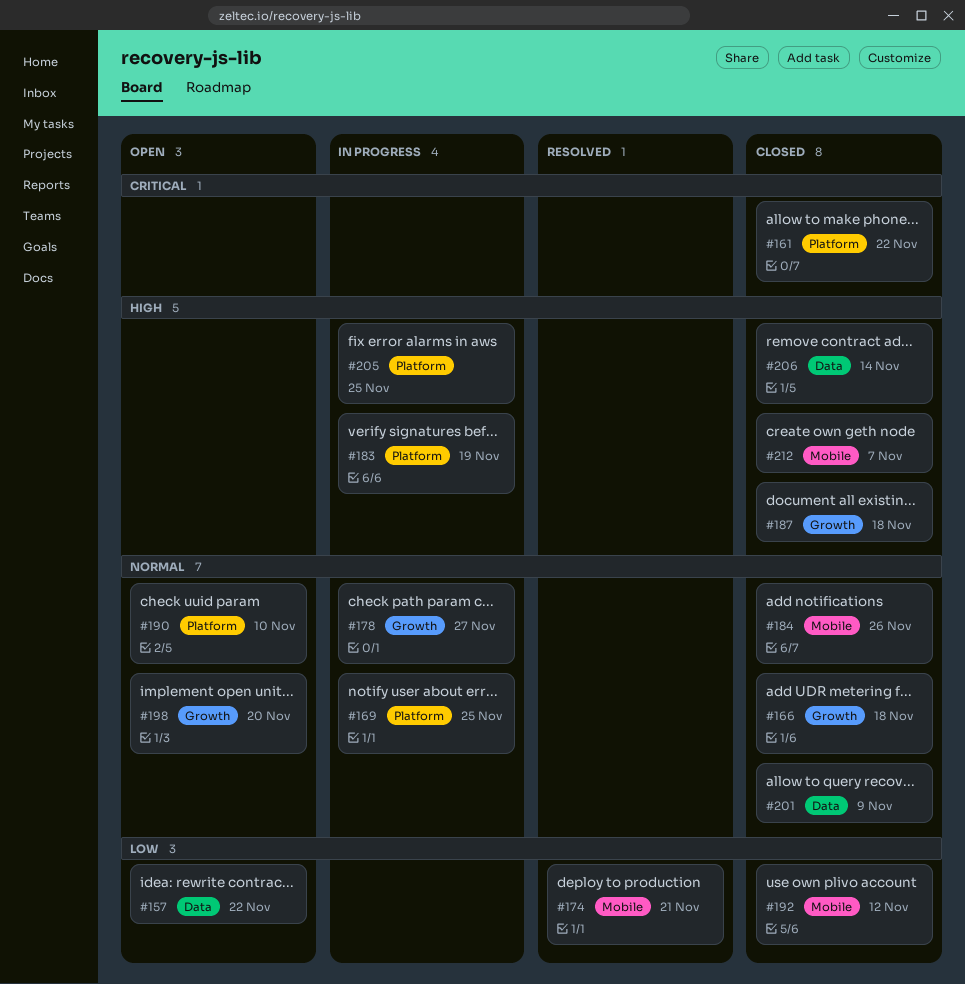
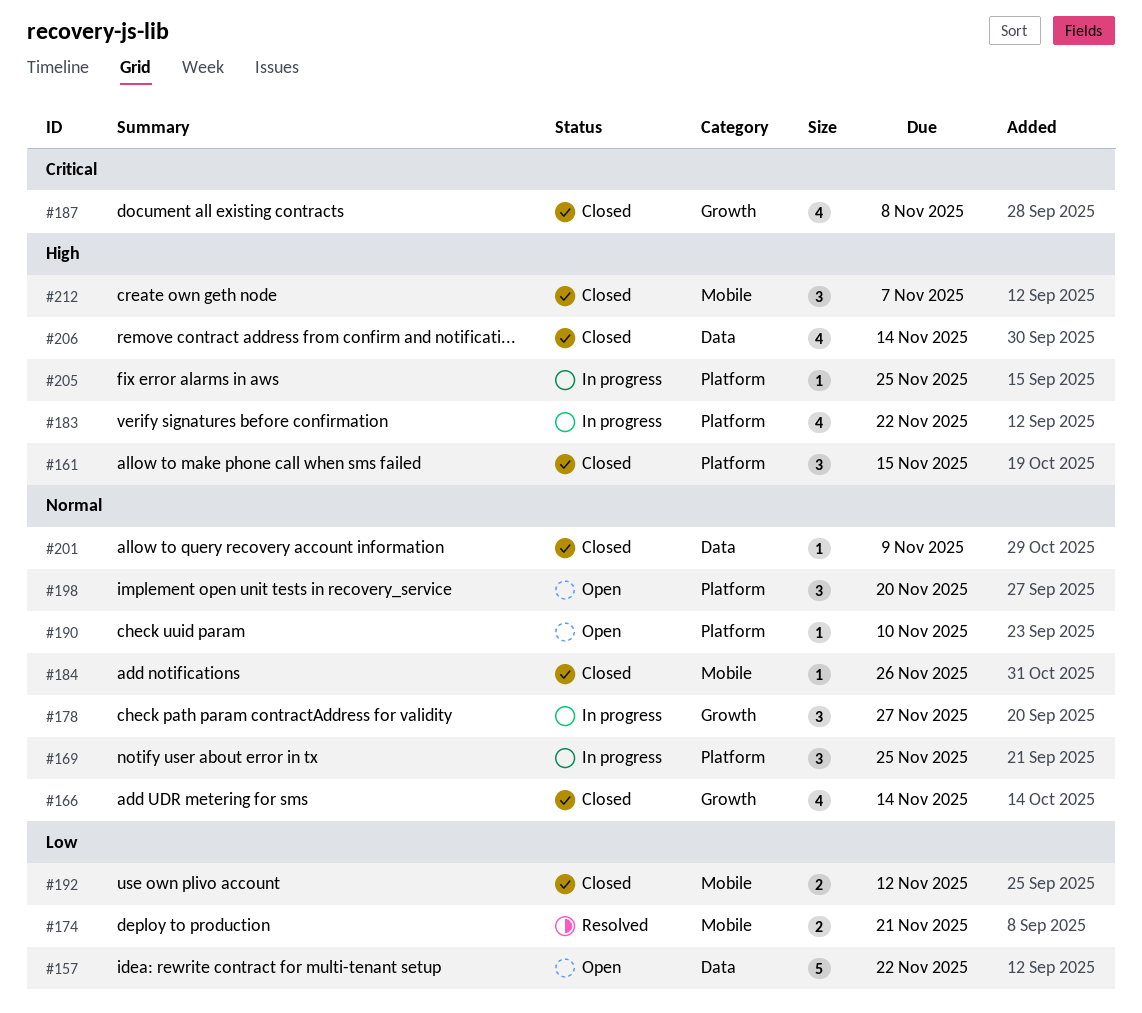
#161, priority: Critical -> High
#161, due: Nov 22 -> Nov 15
#166, due: Nov 18 -> Nov 14
#183, due: Nov 19 -> Nov 22
#187, priority: High -> Critical
#187, due: Nov 18 -> Nov 8
#198, label: Growth -> Platform

